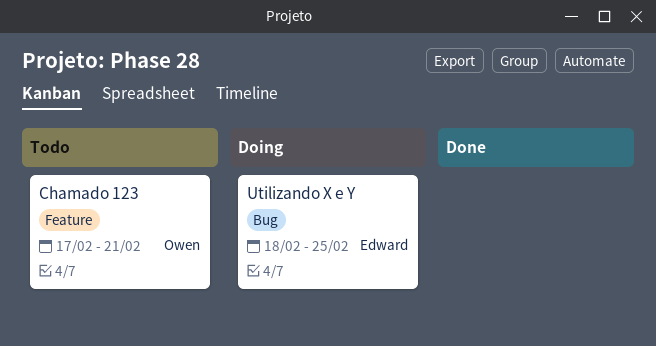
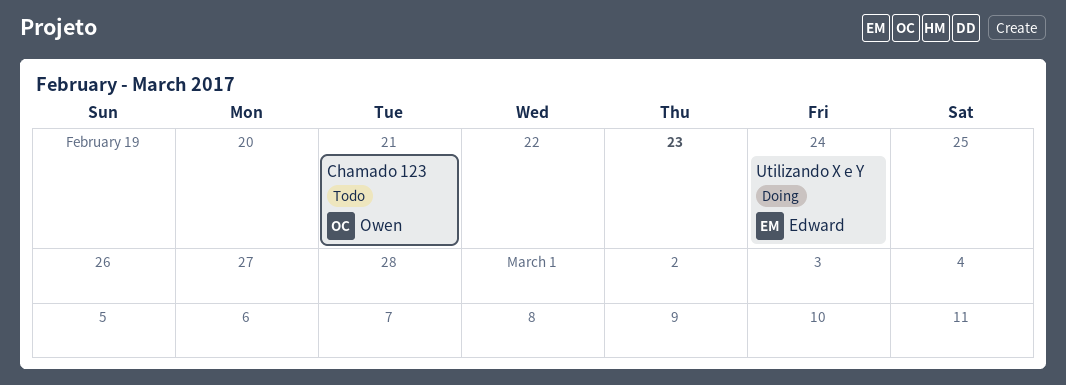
Utilizando X e Y, due: Feb 25 -> Feb 24

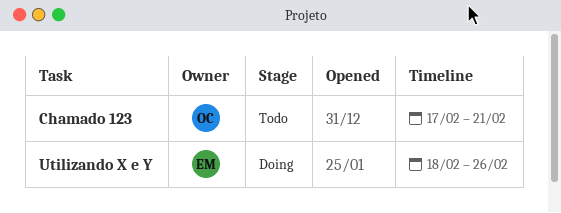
Utilizando X e Y, due: Feb 24 -> Feb 26

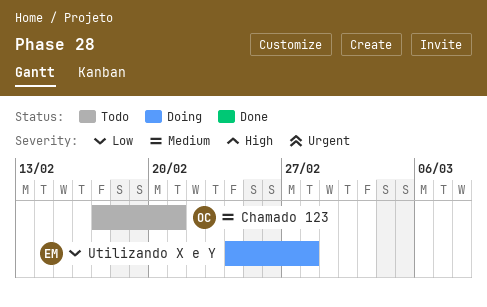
Utilizando X e Y, start: Feb 18 -> Feb 24
Utilizando X e Y, due: Feb 26 -> Feb 28

